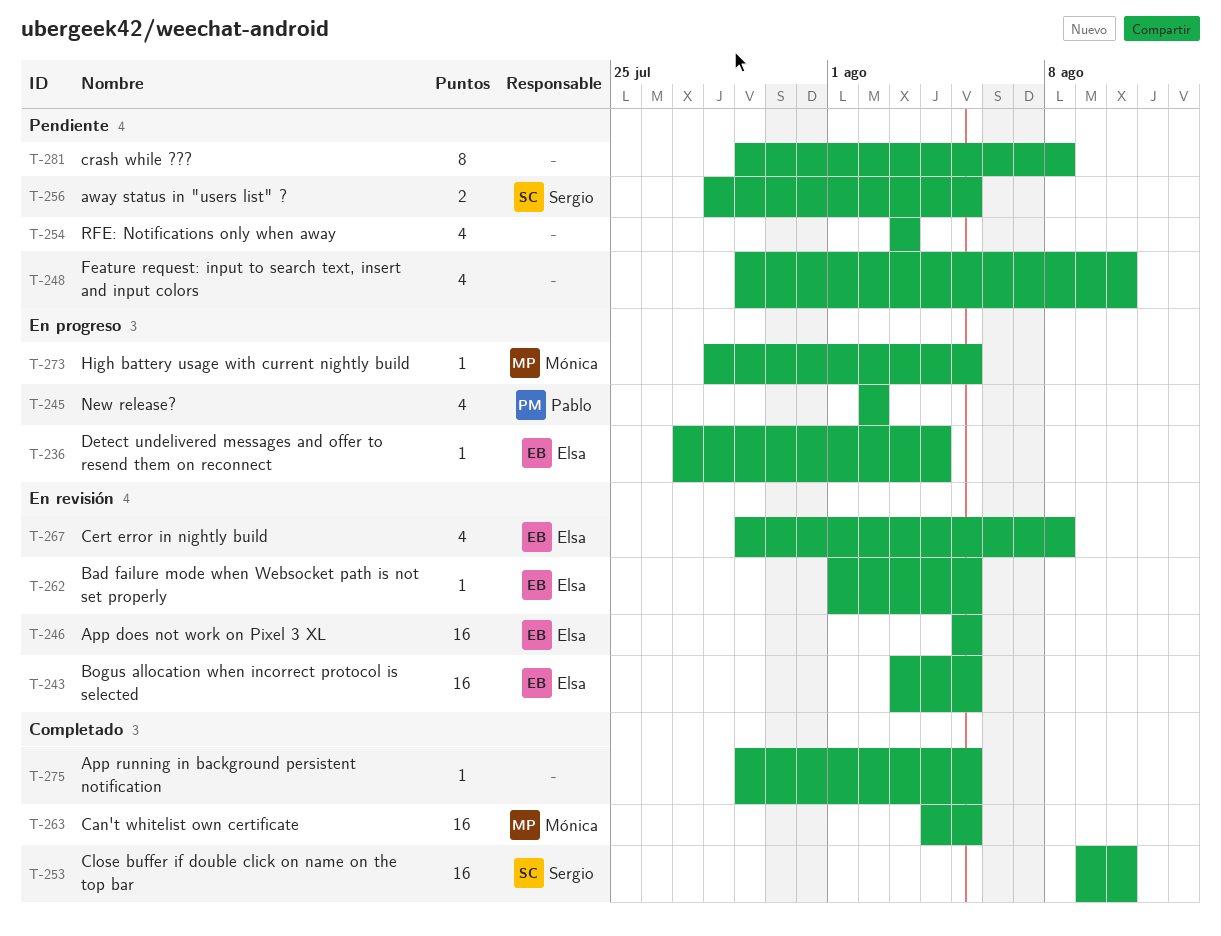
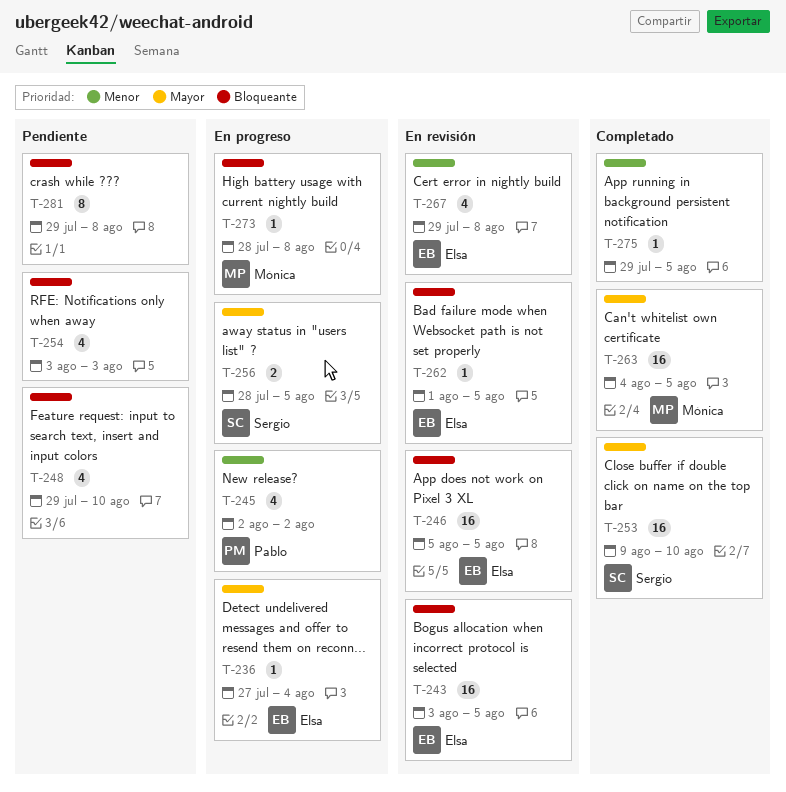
T-256, status: Pendiente -> En progreso
T-273, due: Aug 5 -> Aug 8

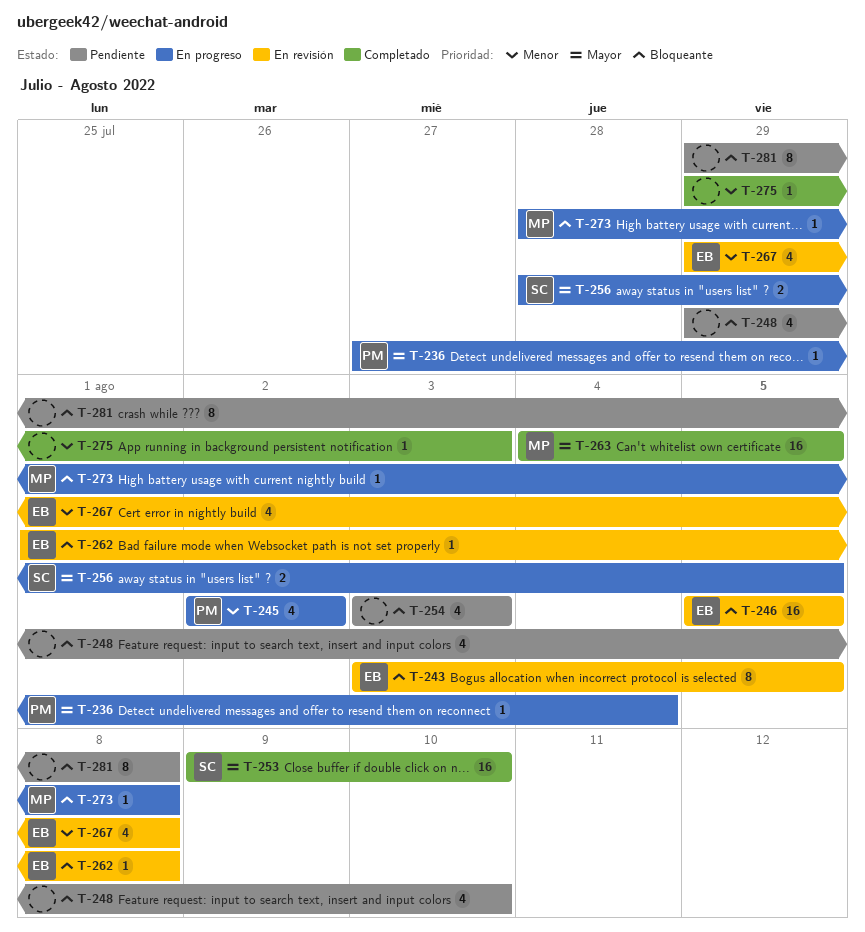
T-236, owner: Elsa -> Pablo
T-243, estimate: 16 -> 8
T-262, due: Aug 5 -> Aug 8
T-275, due: Aug 5 -> Aug 3

